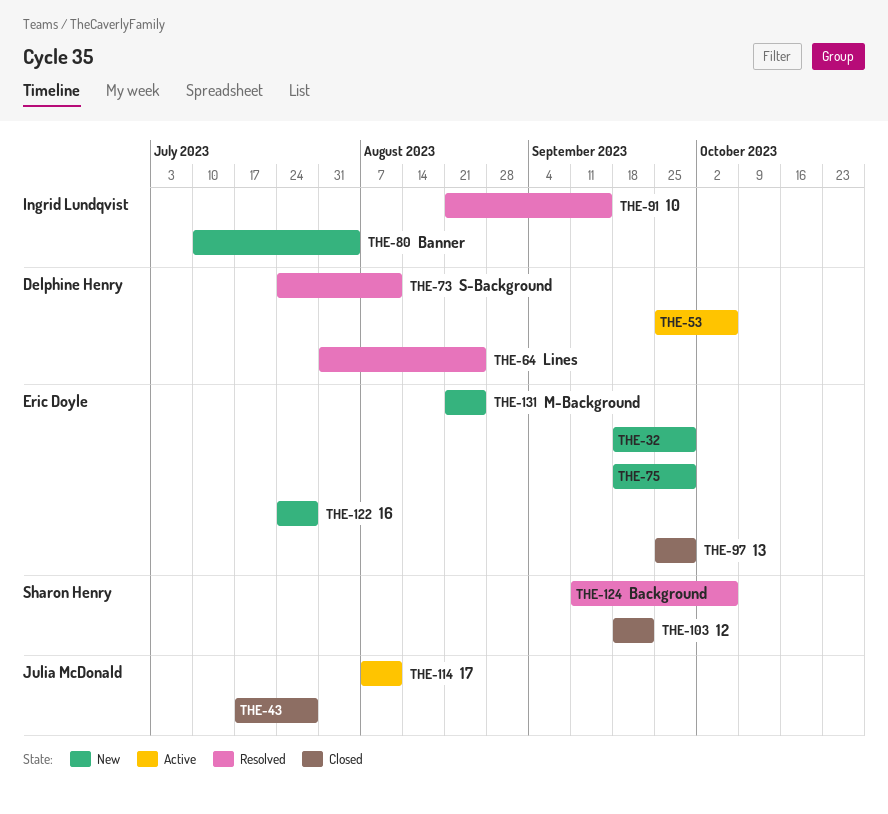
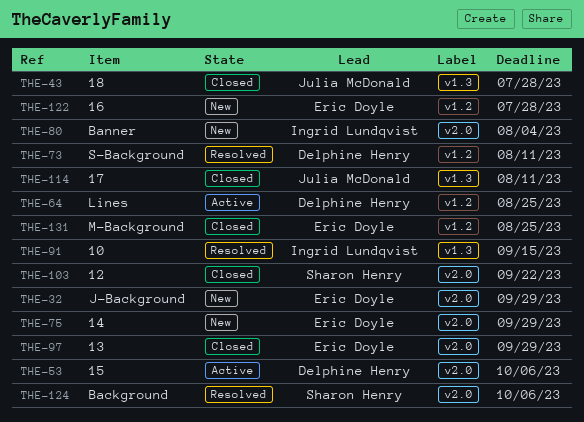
THE-64, status: Resolved -> Active
THE-114, status: Active -> Closed
THE-131, status: New -> Closed

